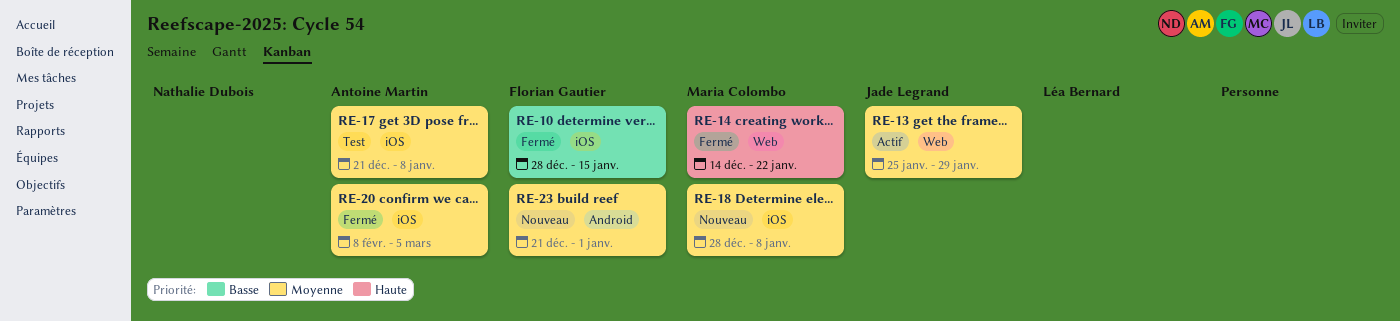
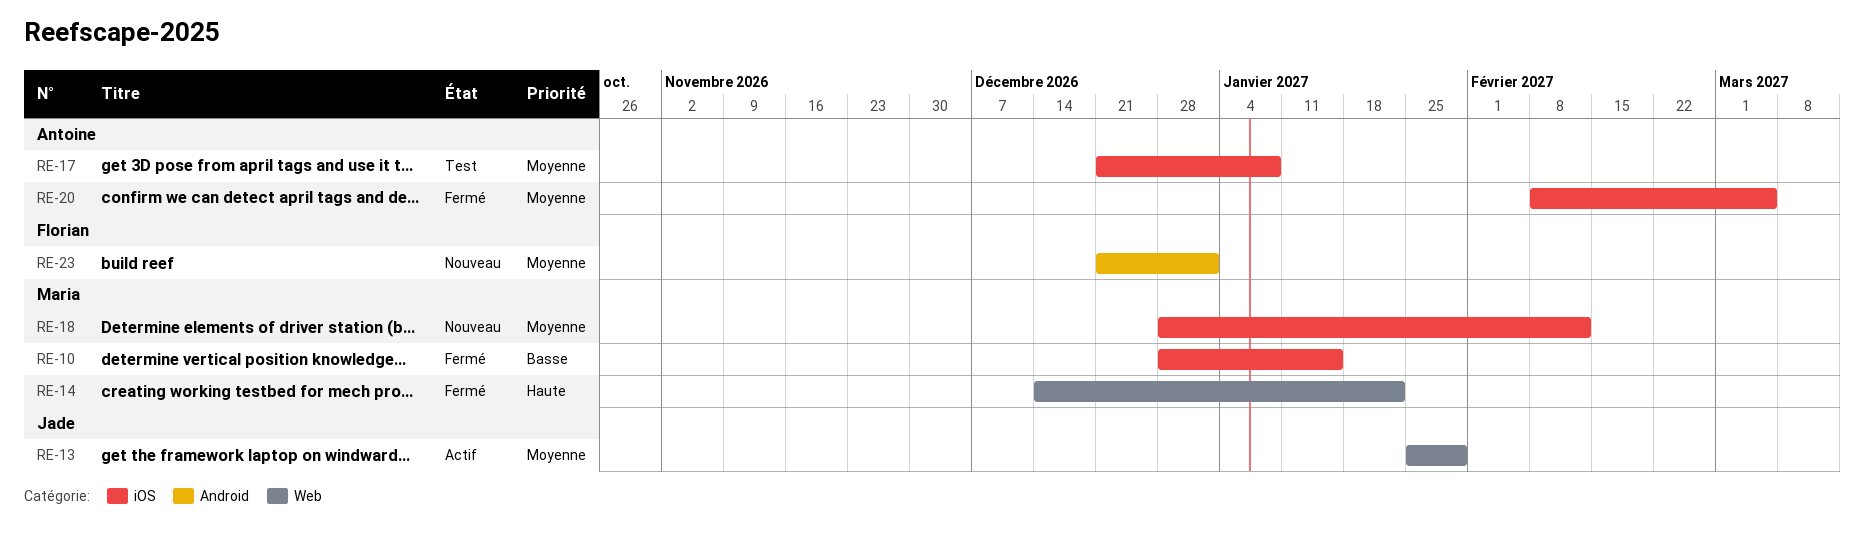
RE-10, owner: Florian Gautier -> Maria Colombo
RE-18, due: Jan 8 -> Feb 12

